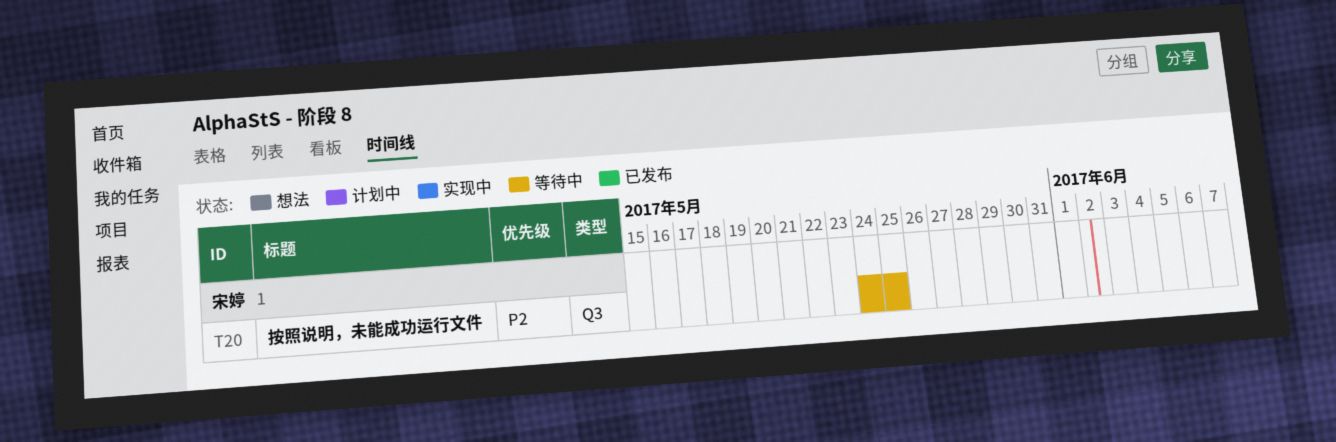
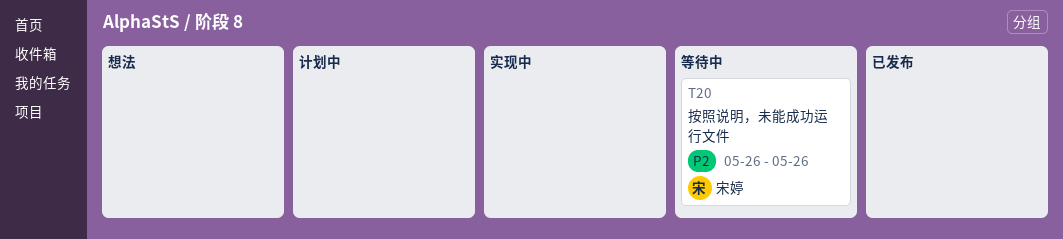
T20, start: May 24 -> May 26
T20, due: May 25 -> May 26

